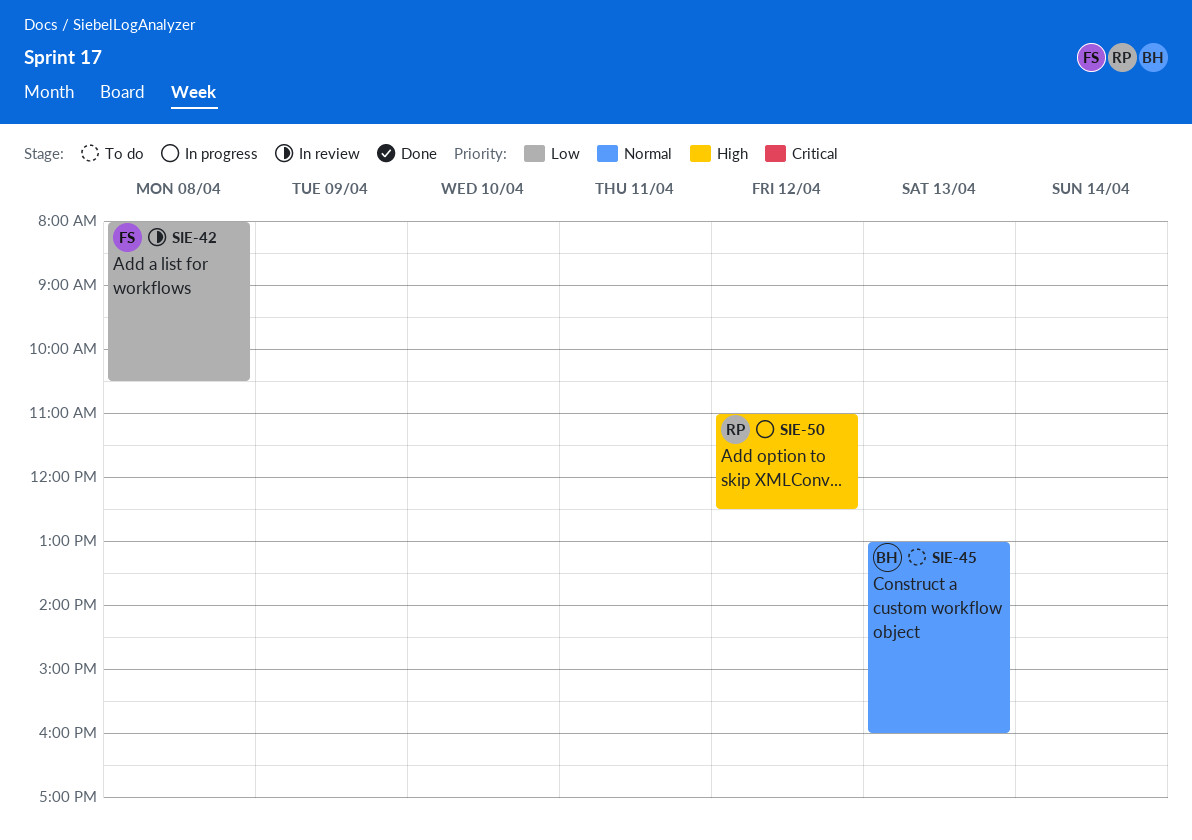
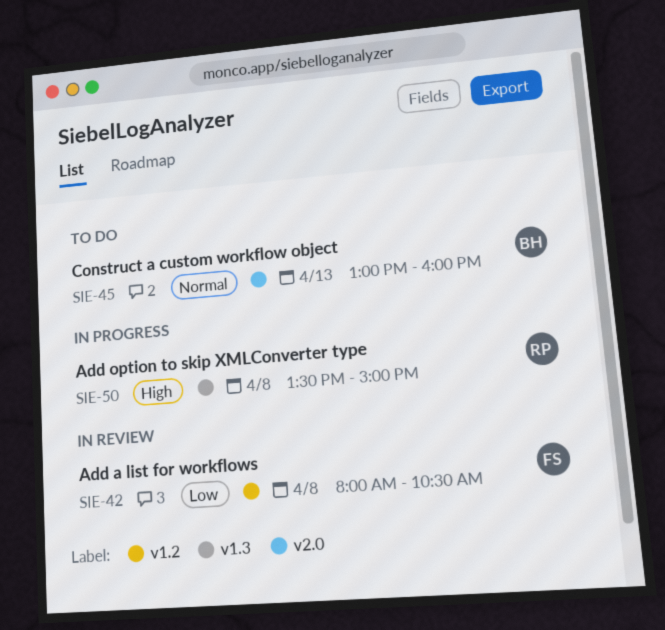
SIE-50, day: Apr 12 -> Apr 8
SIE-50, begins: 11:00 -> 13:30
SIE-50, ends: 12:30 -> 15:00

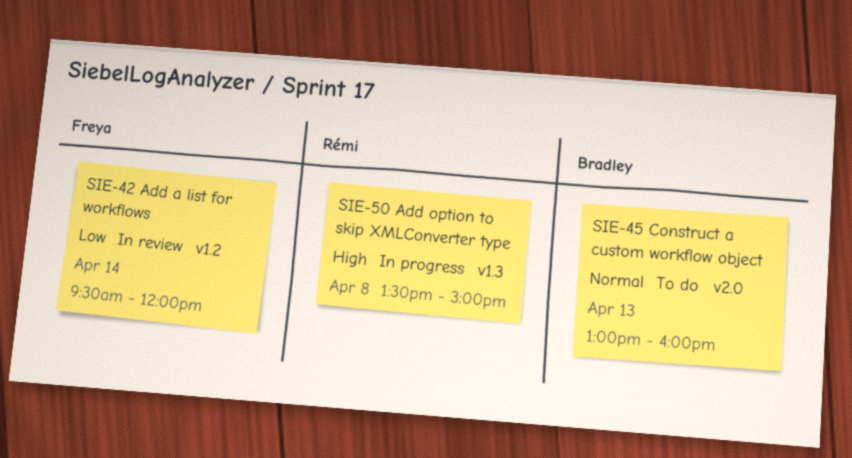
SIE-42, day: Apr 8 -> Apr 14
SIE-42, begins: 08:00 -> 09:30
SIE-42, ends: 10:30 -> 12:00

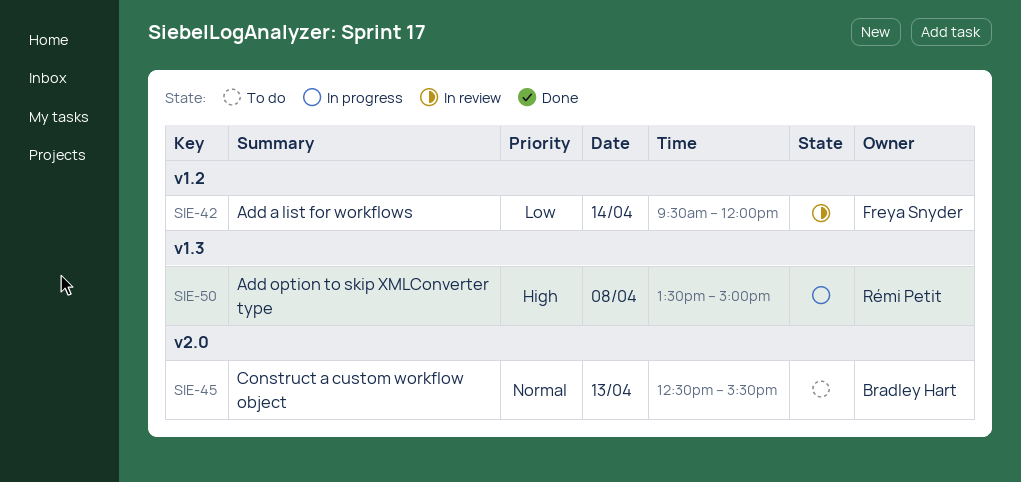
SIE-45, begins: 13:00 -> 12:30
SIE-45, ends: 16:00 -> 15:30

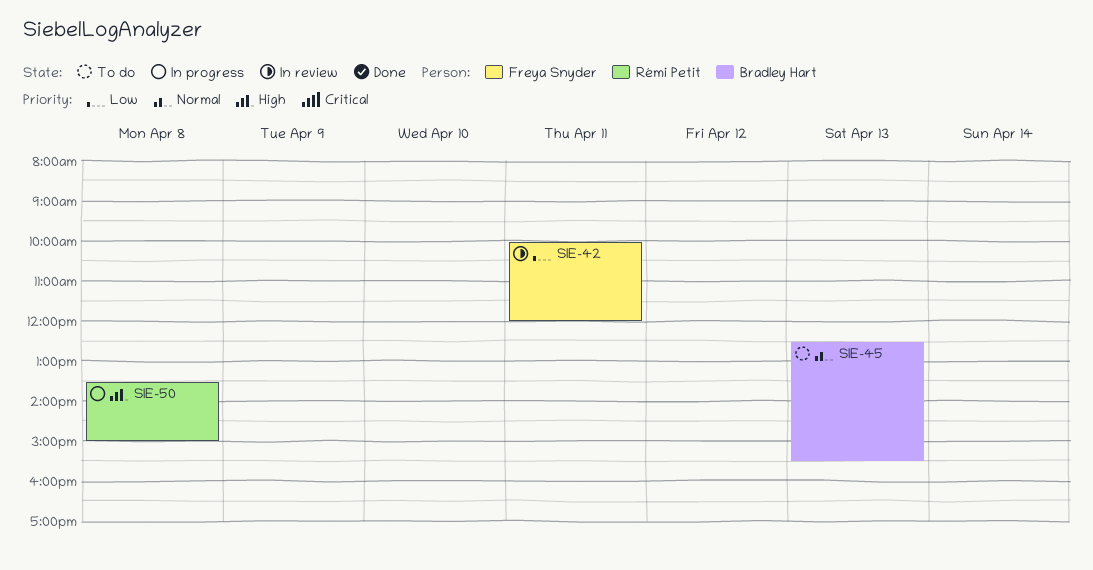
SIE-42, day: Apr 14 -> Apr 11
SIE-42, begins: 09:30 -> 10:00

